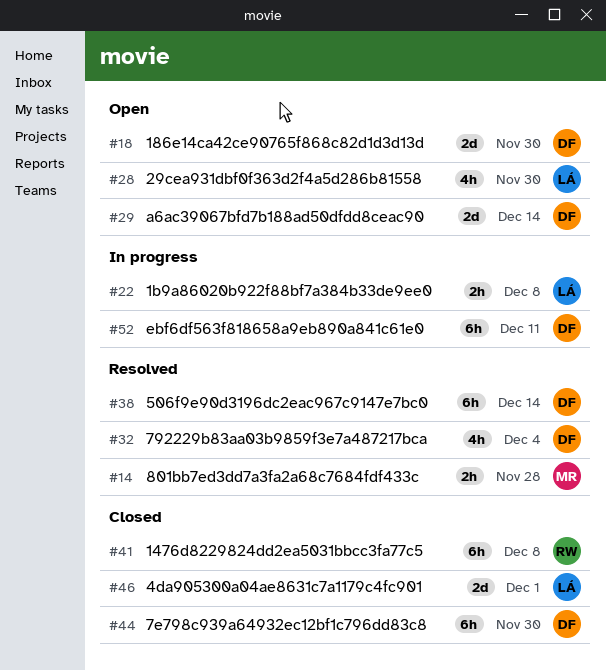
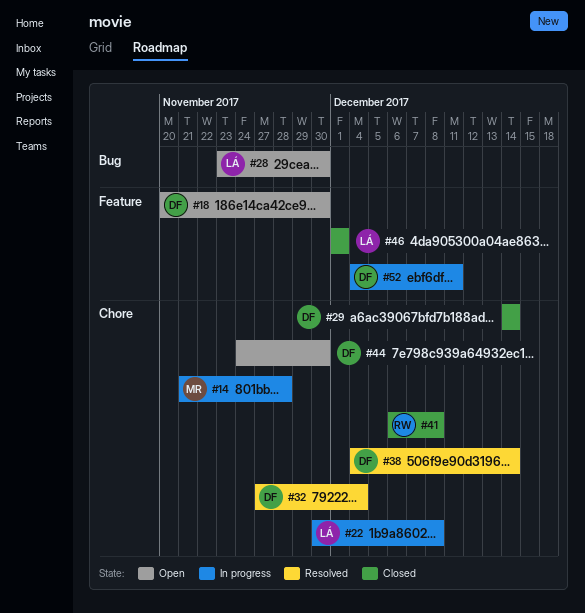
#14, status: Resolved -> In progress
#29, status: Open -> Closed
#44, status: Closed -> Open

